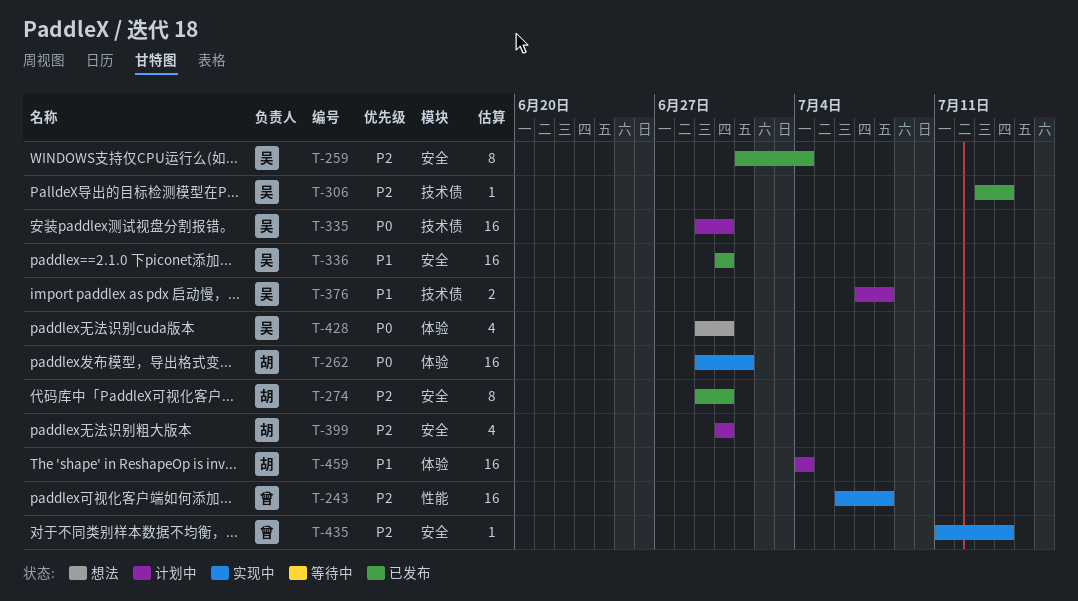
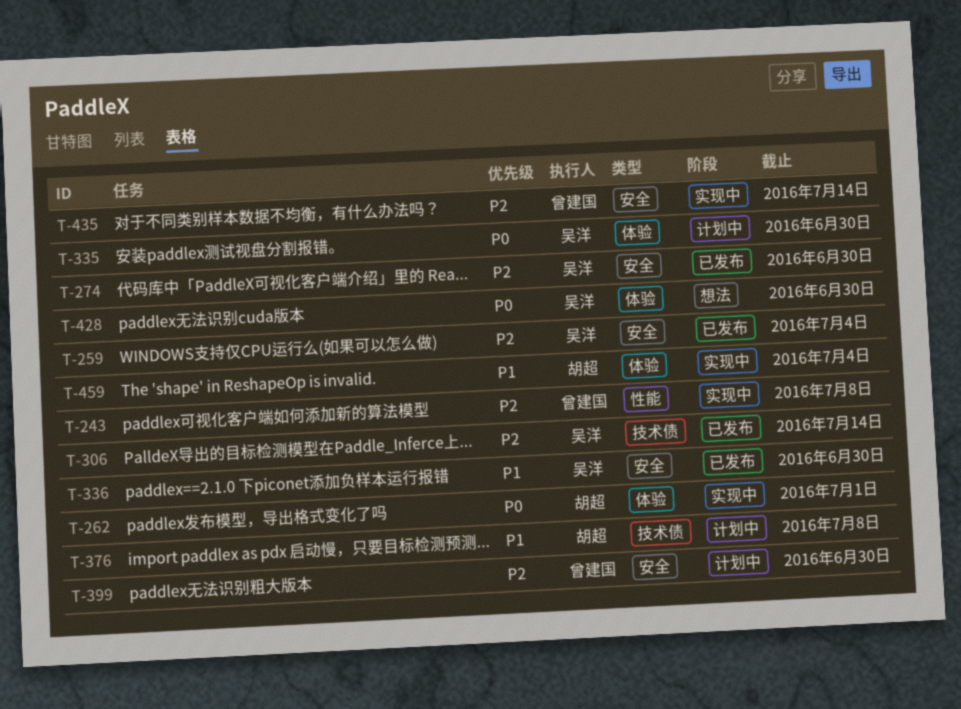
T-274, owner: 胡超 -> 吴洋
T-335, label: 技术债 -> 体验
T-376, owner: 吴洋 -> 胡超
T-399, owner: 胡超 -> 曾建国
T-459, status: 计划中 -> 实现中

